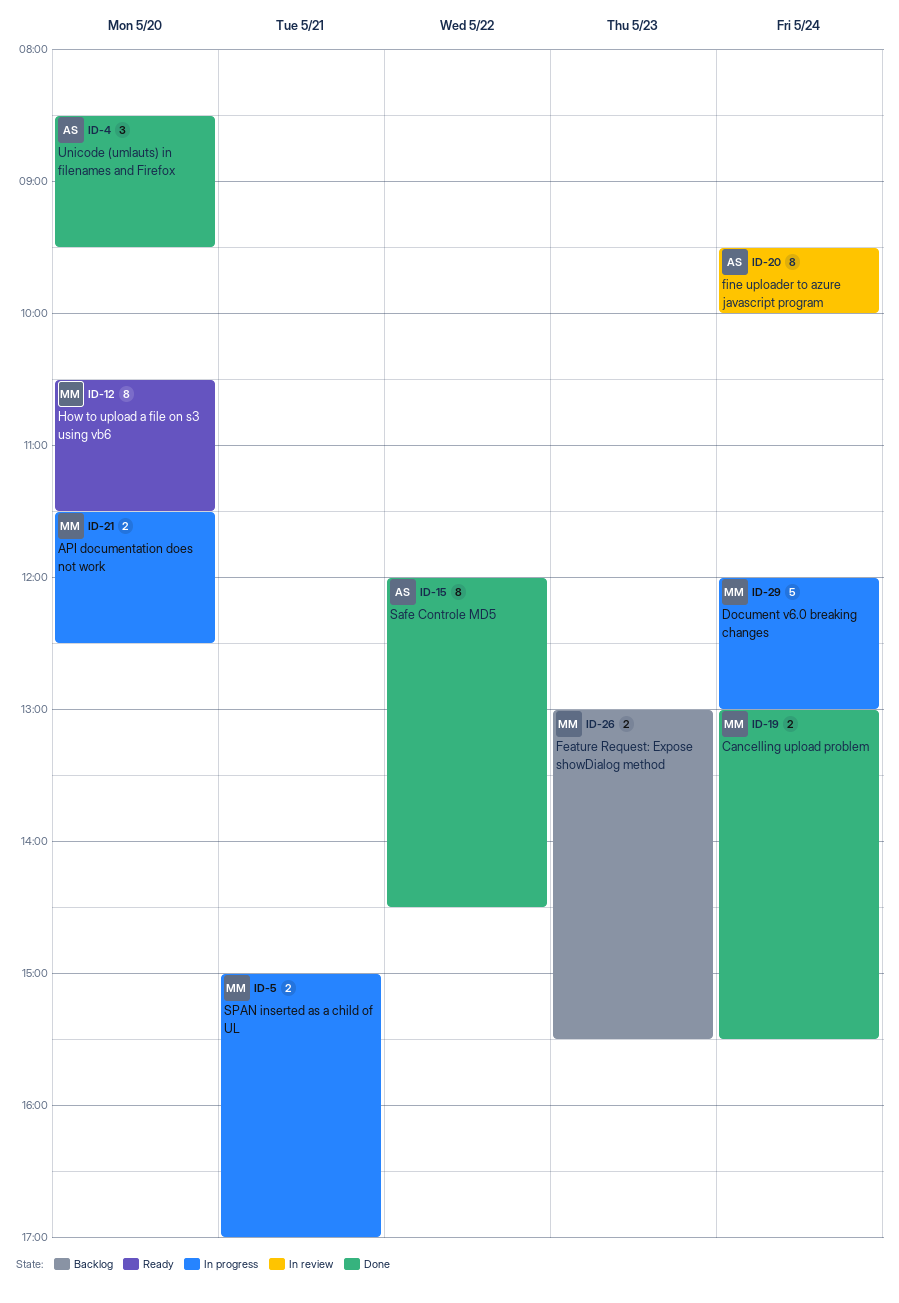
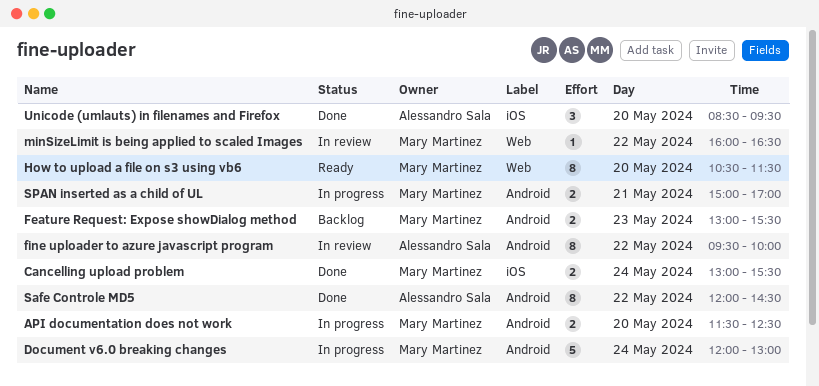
fine uploader to azure javascript program, day: May 24 -> May 22
minSizeLimit is being applied to scaled Images: none -> present

